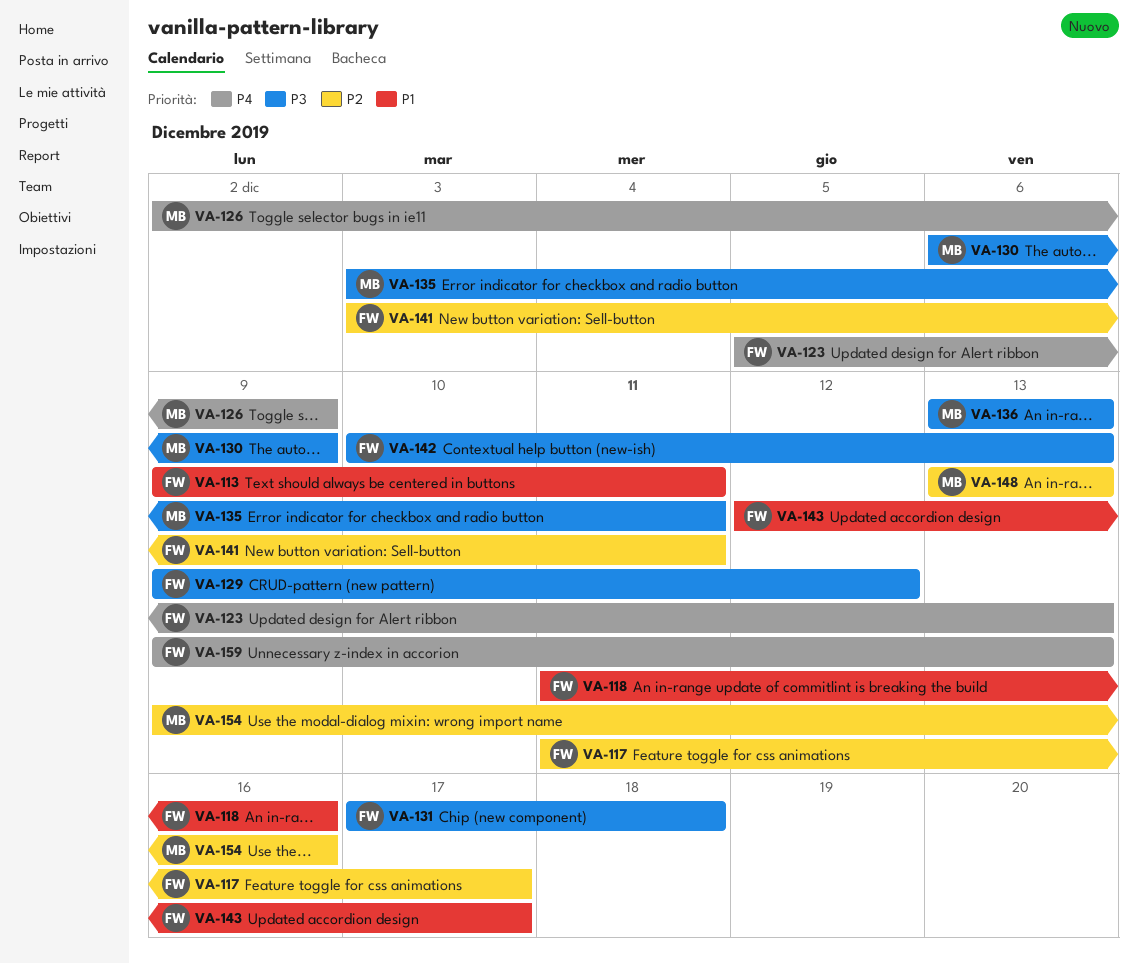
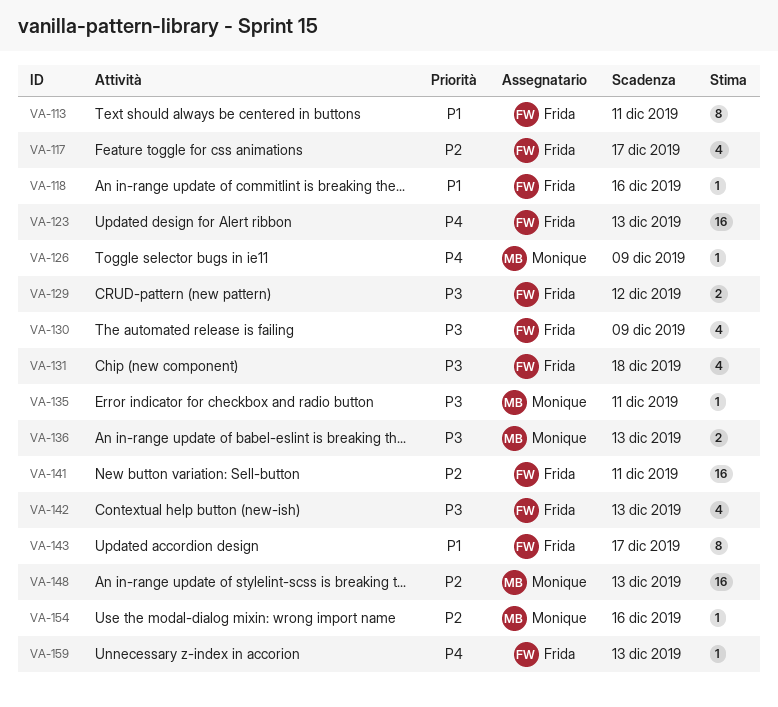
VA-130, owner: Monique -> Frida

